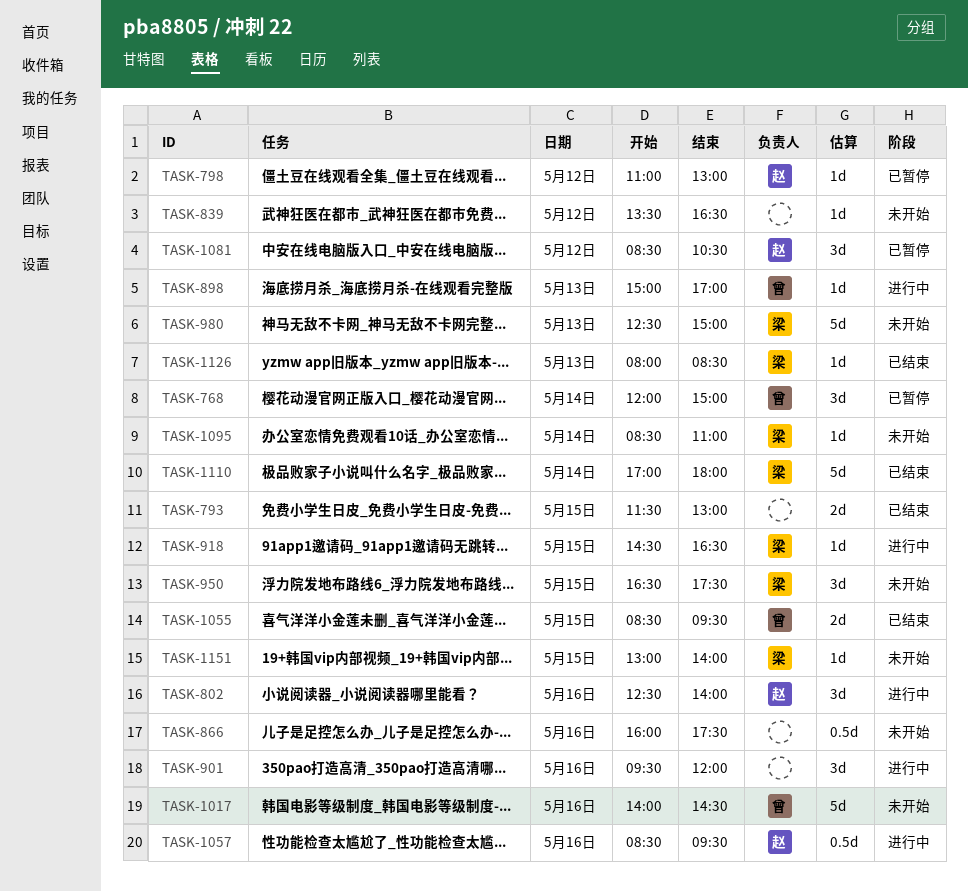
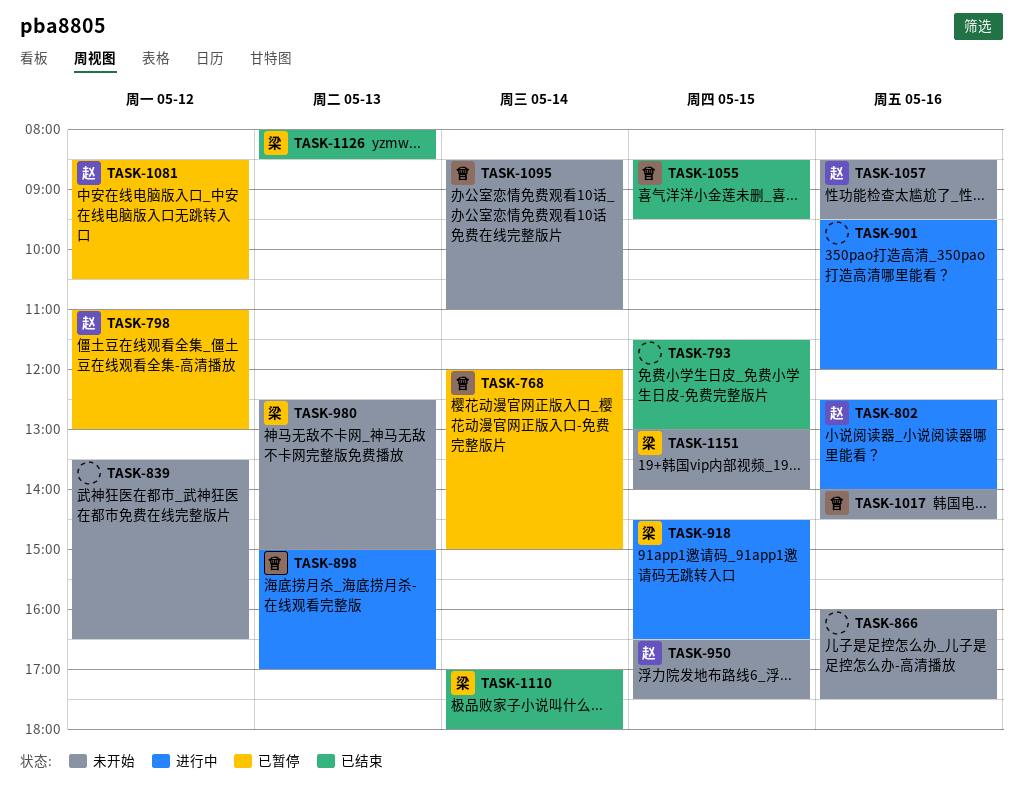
TASK-950, owner: 梁 -> 赵
TASK-1057, status: 进行中 -> 未开始
TASK-1095, owner: 梁 -> 曾

